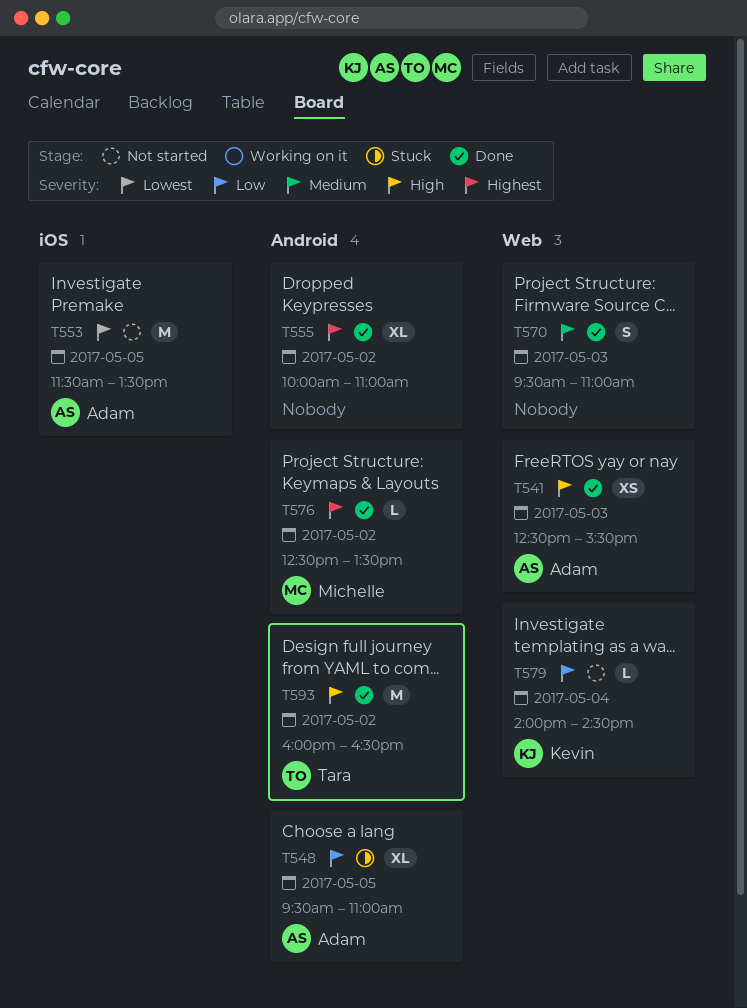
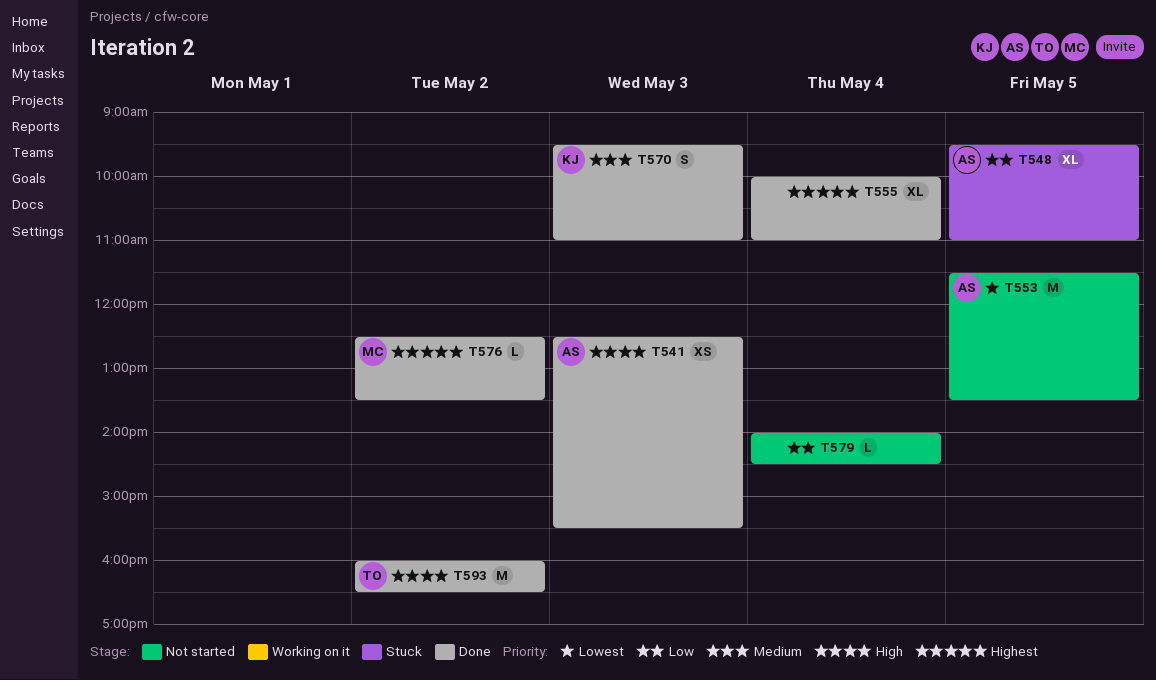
T555, day: May 2 -> May 4
T570, owner: none -> Kevin
T579, owner: Kevin -> none

